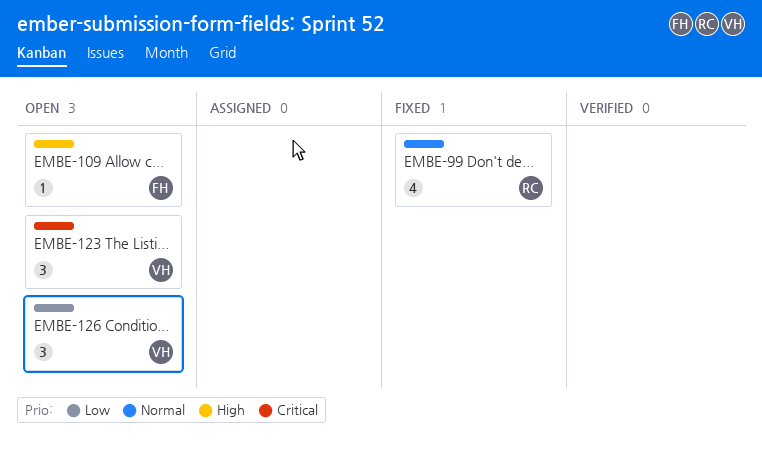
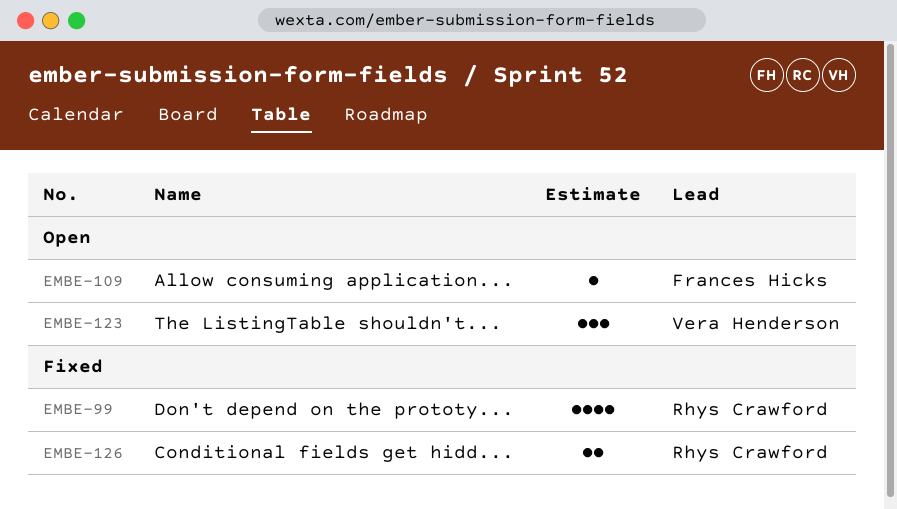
EMBE-126, status: Open -> Fixed
EMBE-126, owner: Vera Henderson -> Rhys Crawford
EMBE-126, estimate: 3 -> 2

